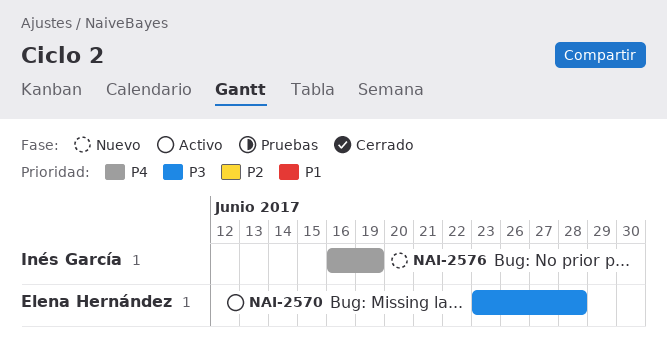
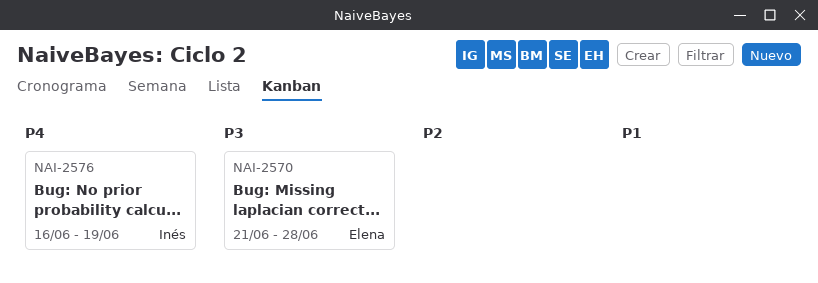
NAI-2570, start: Jun 23 -> Jun 21

